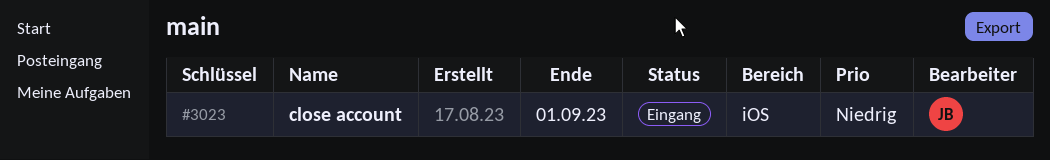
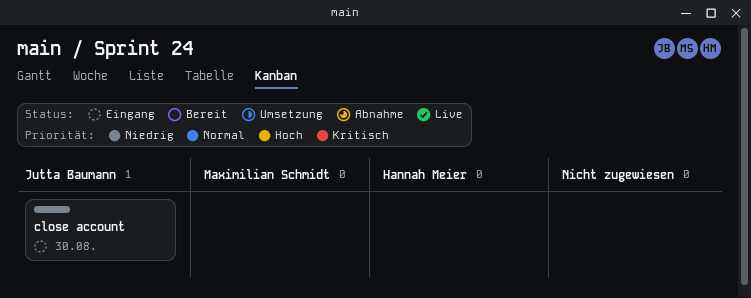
close account, due: Sep 1 -> Aug 30

